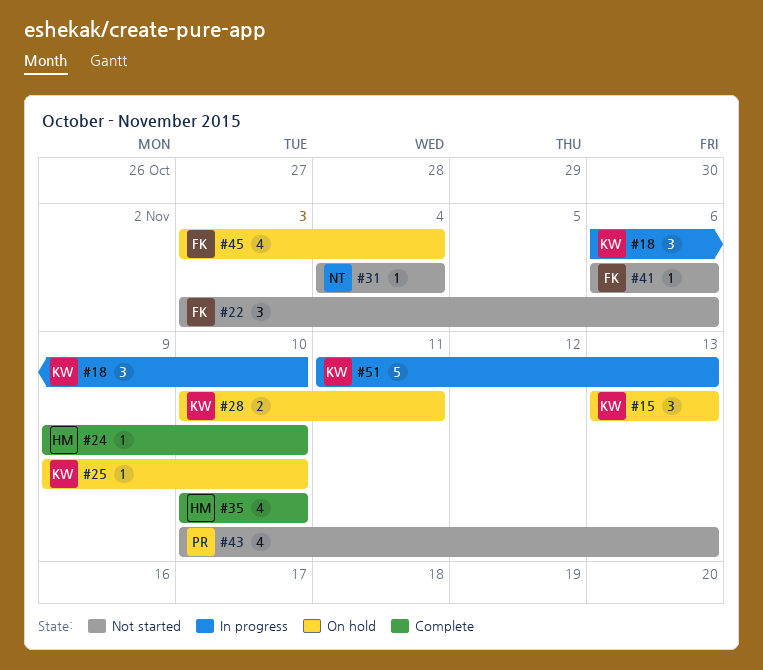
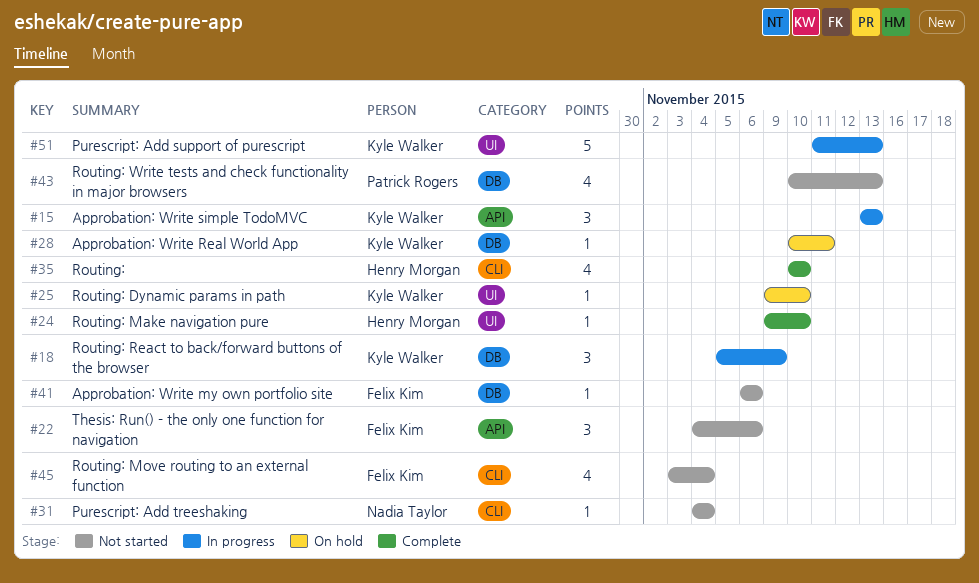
#15, status: On hold -> In progress
#18, start: Nov 6 -> Nov 5
#18, due: Nov 10 -> Nov 9
#22, start: Nov 3 -> Nov 4
#28, estimate: 2 -> 1
#45, status: On hold -> Not started

